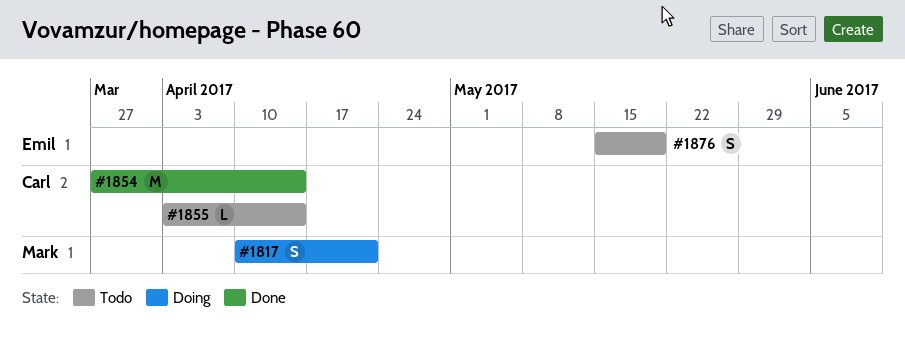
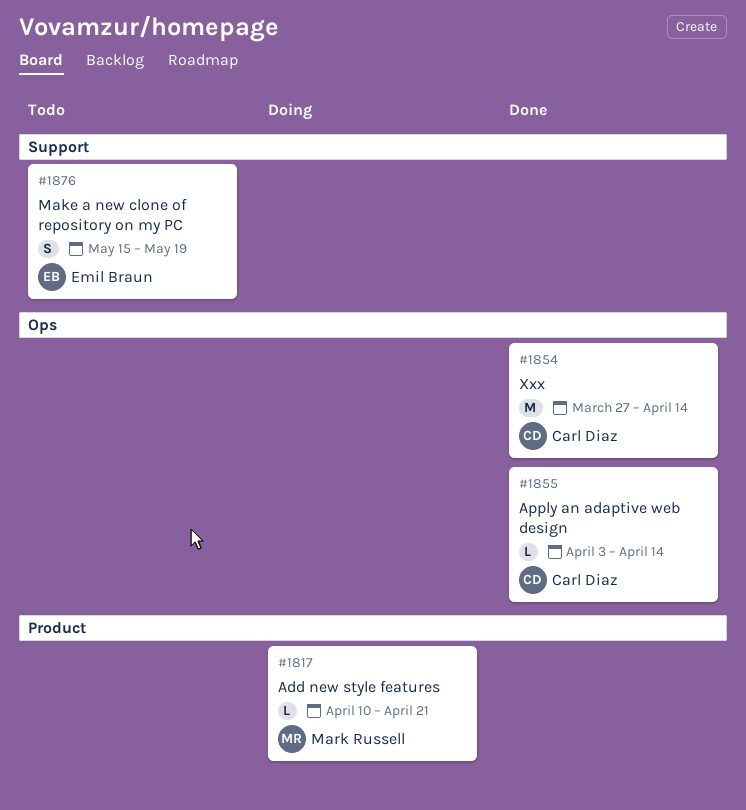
#1817, estimate: S -> L
#1855, status: Todo -> Done

